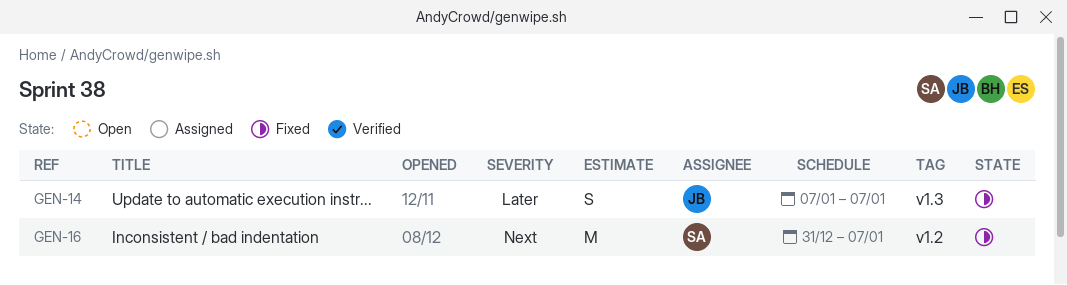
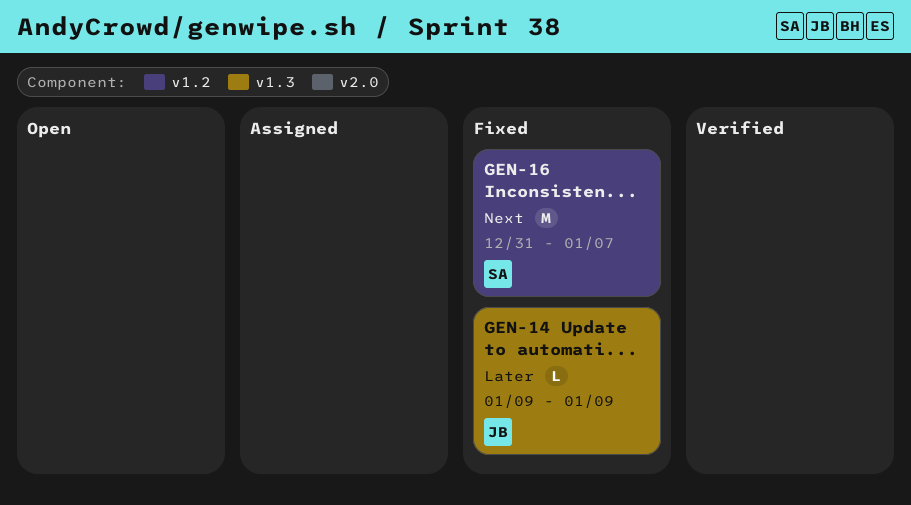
GEN-14, estimate: S -> L
GEN-14, start: Jan 7 -> Jan 9
GEN-14, due: Jan 7 -> Jan 9

